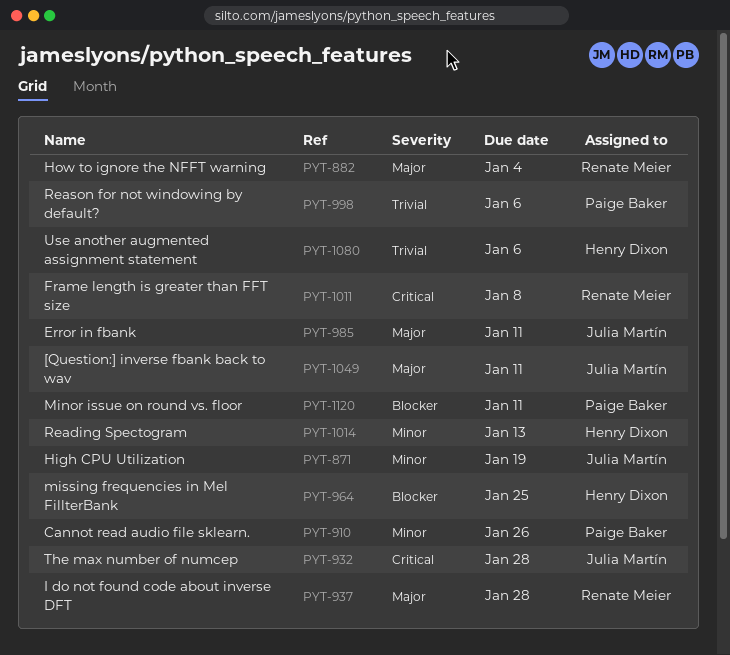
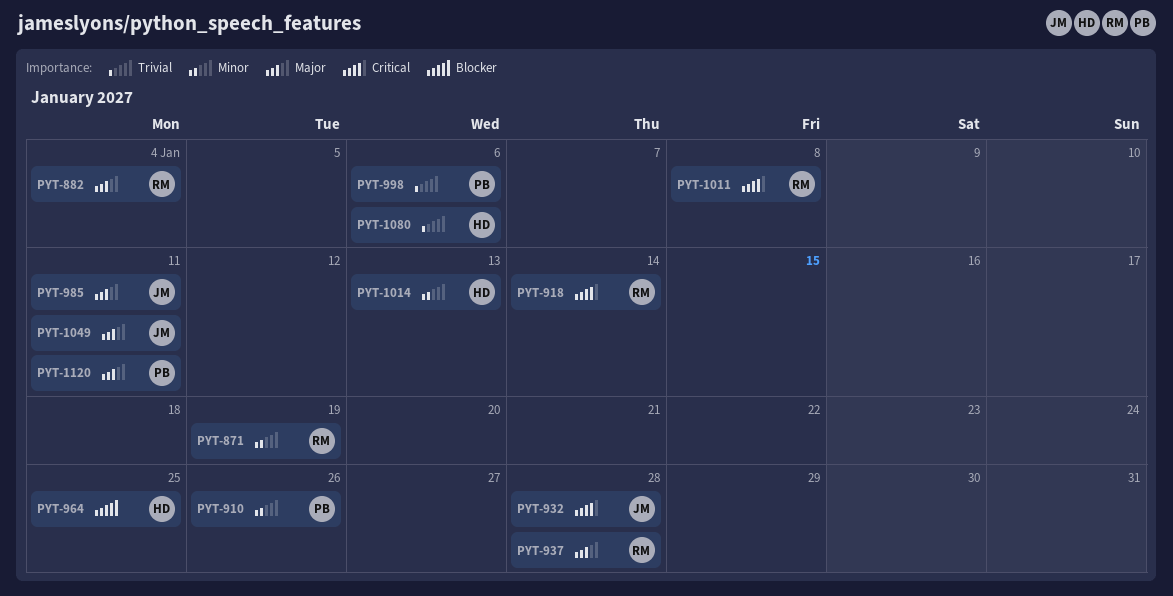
PYT-871, owner: Julia Martín -> Renate Meier
PYT-918: none -> present
PYT-1120, priority: Blocker -> Major

